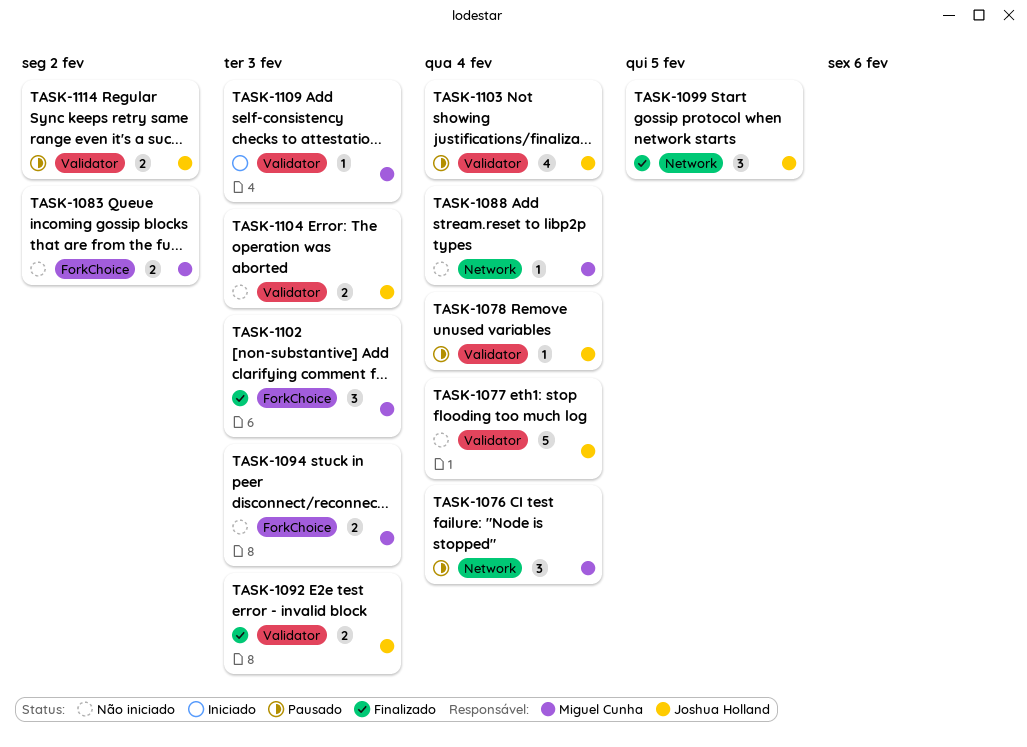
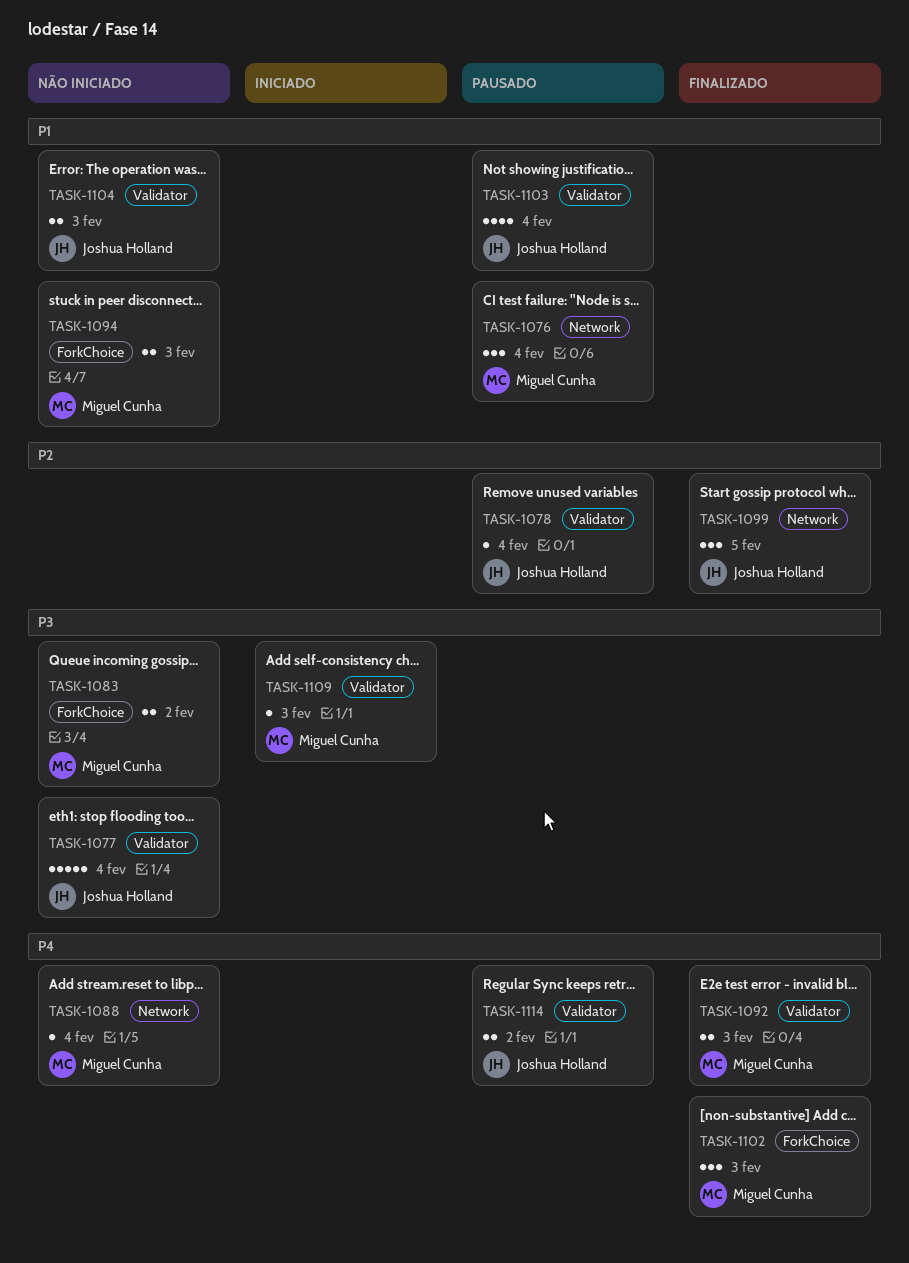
TASK-1092, owner: Joshua Holland -> Miguel Cunha

